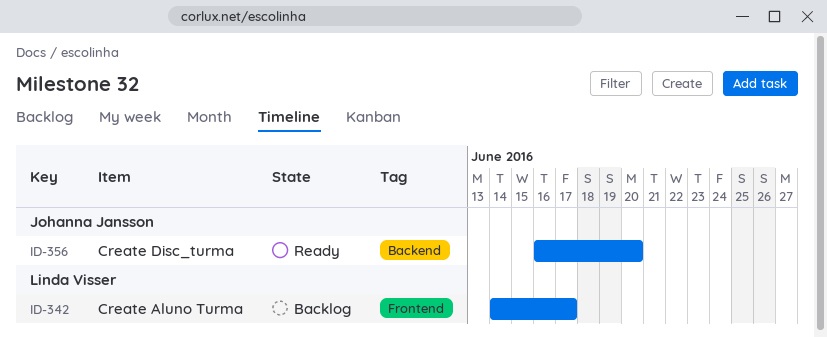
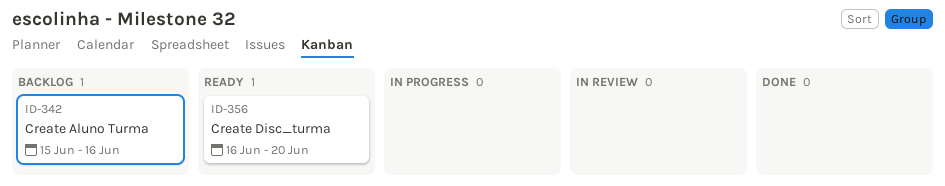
ID-342, start: Jun 14 -> Jun 15
ID-342, due: Jun 17 -> Jun 16

